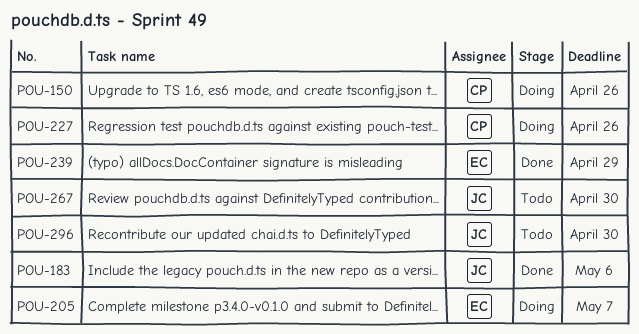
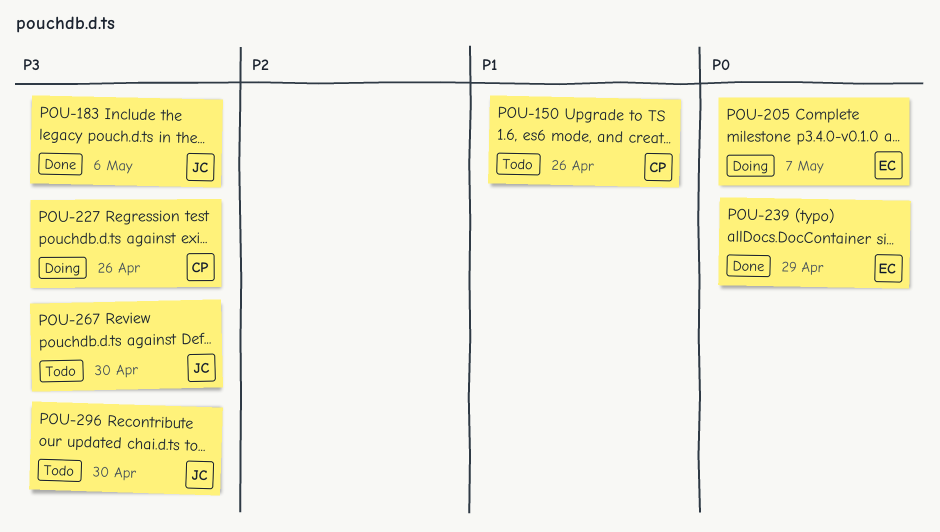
POU-150, status: Doing -> Todo

